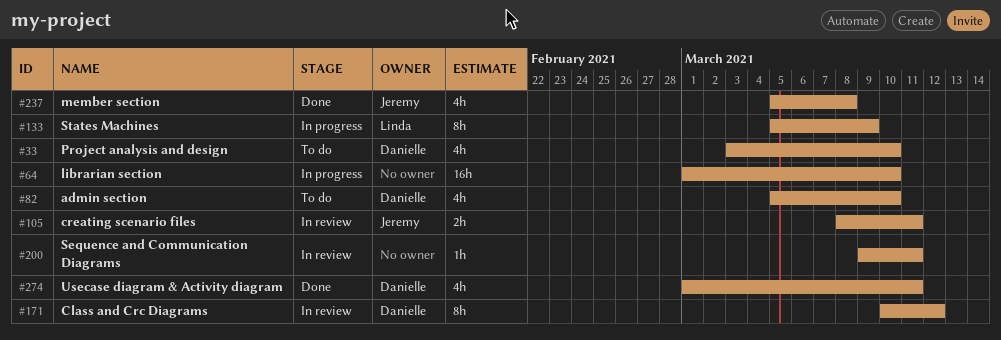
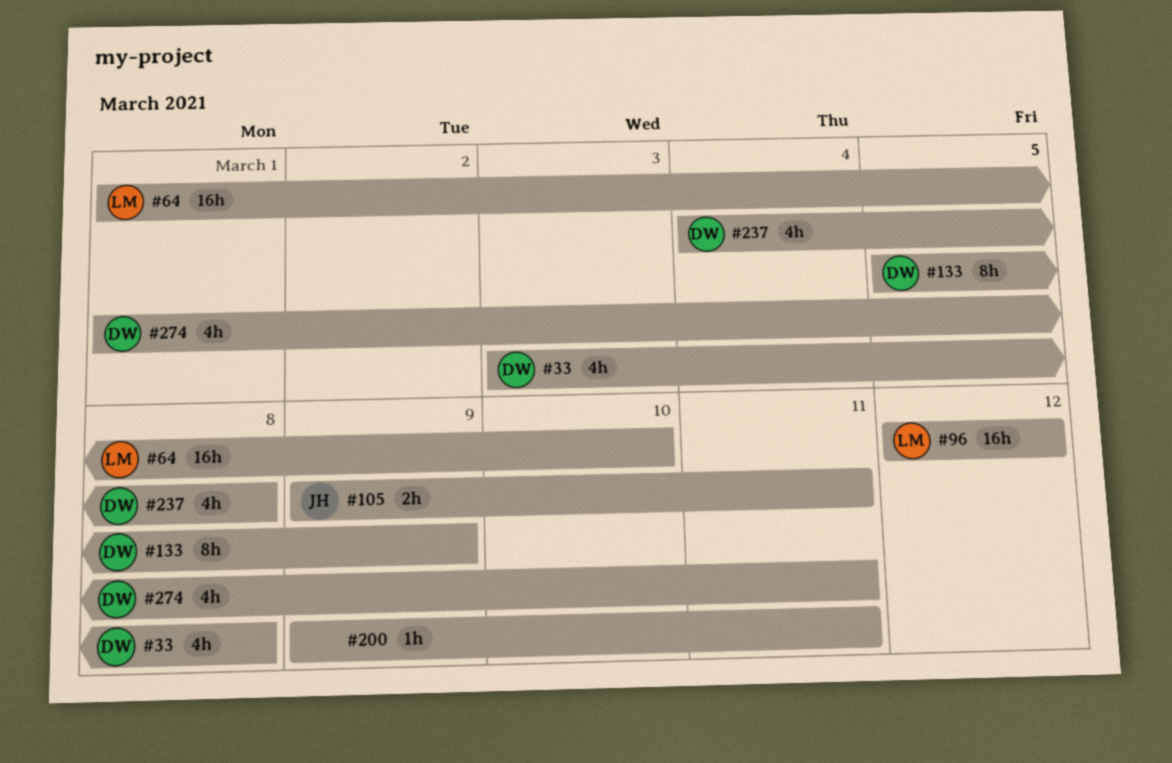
#33, due: Mar 10 -> Mar 8
#64, owner: none -> Linda
#82: present -> none
#96: none -> present
#105, start: Mar 8 -> Mar 9
#133, owner: Linda -> Danielle
#171: present -> none
#237, owner: Jeremy -> Danielle
#237, start: Mar 5 -> Mar 4

